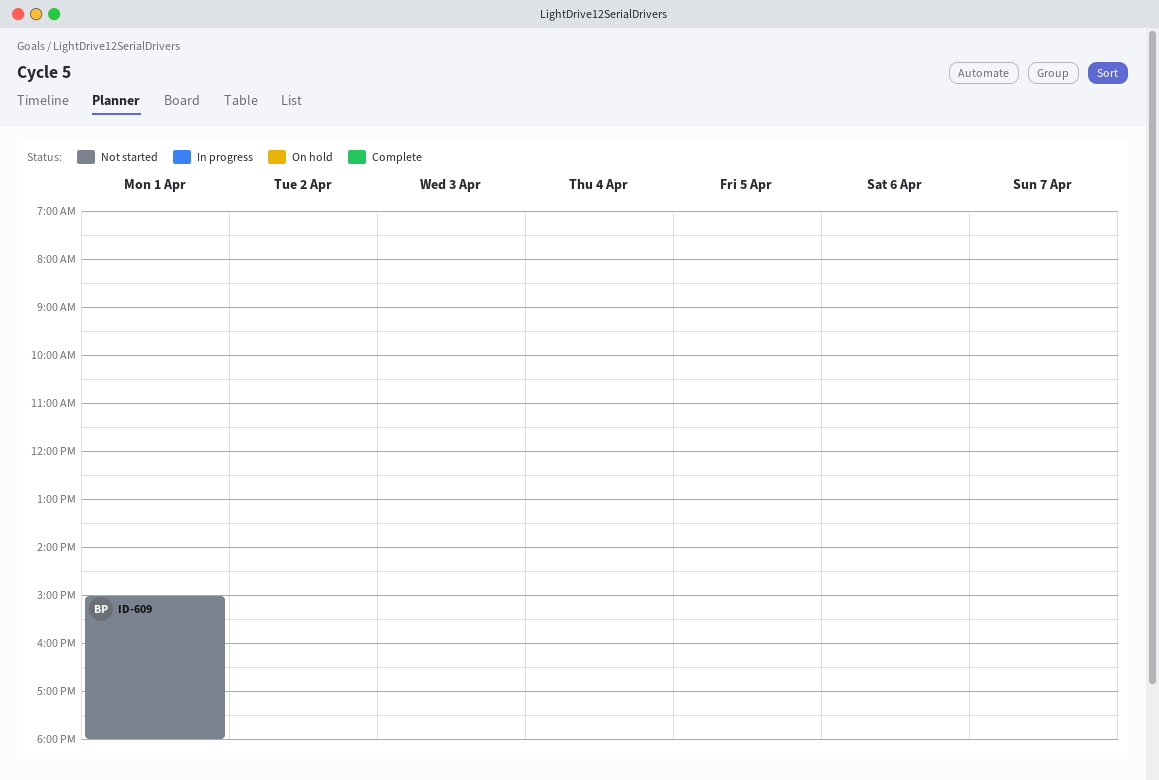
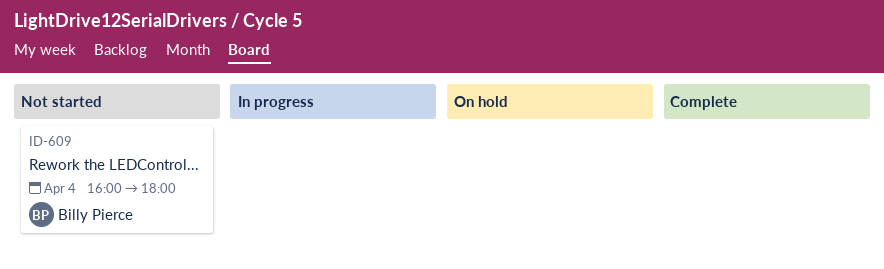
ID-609, day: Apr 1 -> Apr 4
ID-609, begins: 15:00 -> 16:00

